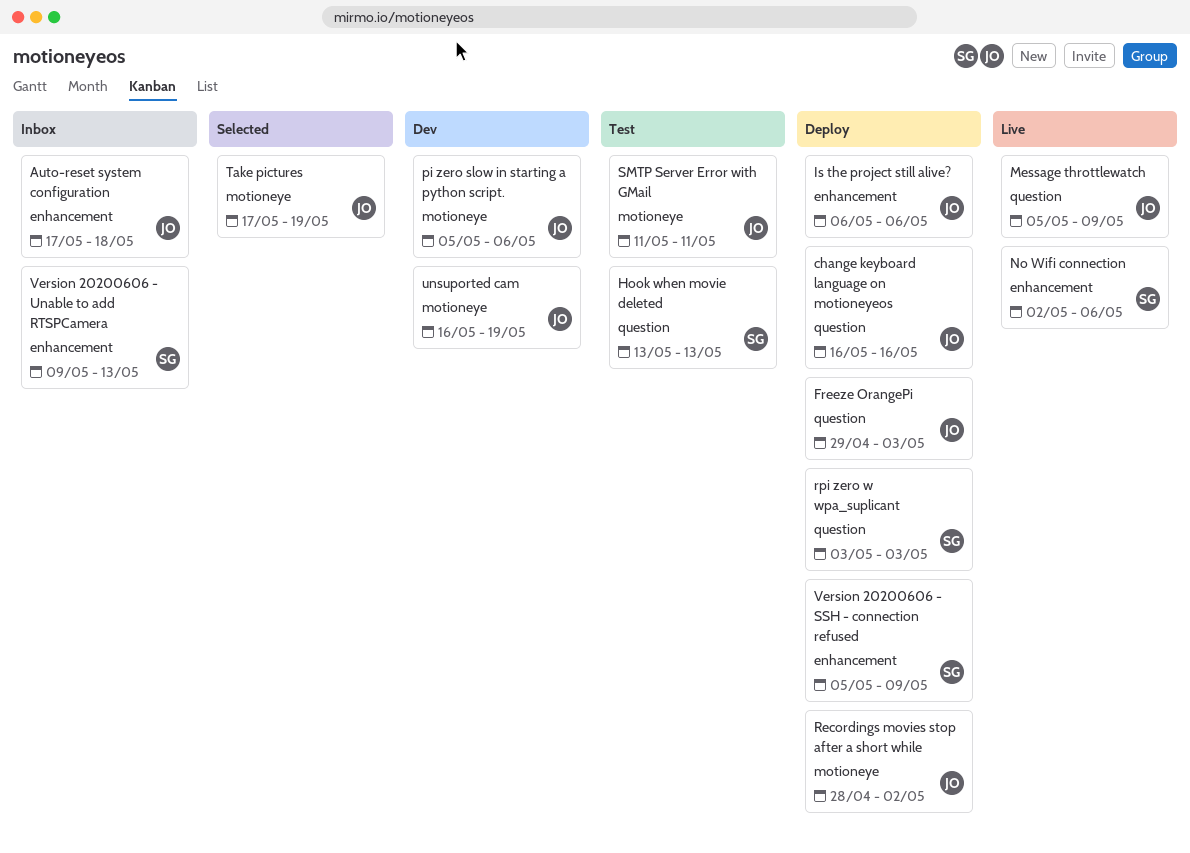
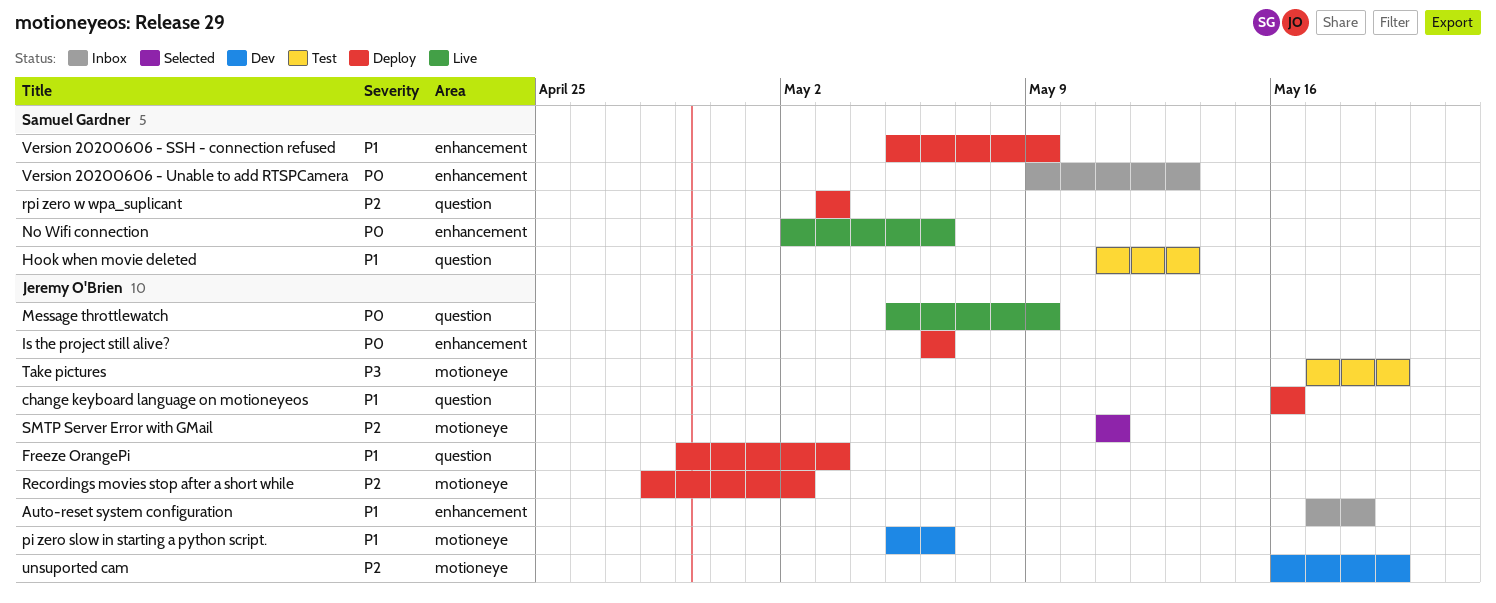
Hook when movie deleted, start: May 13 -> May 11
SMTP Server Error with GMail, status: Test -> Selected
Take pictures, status: Selected -> Test

